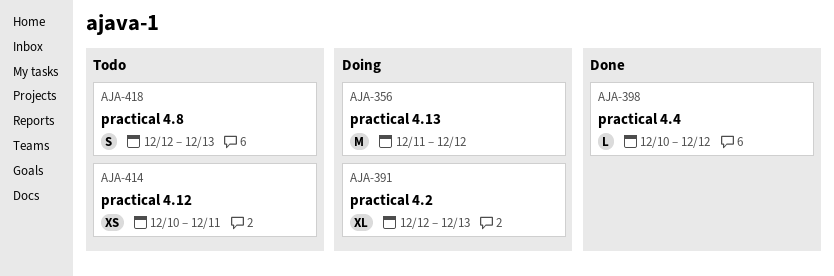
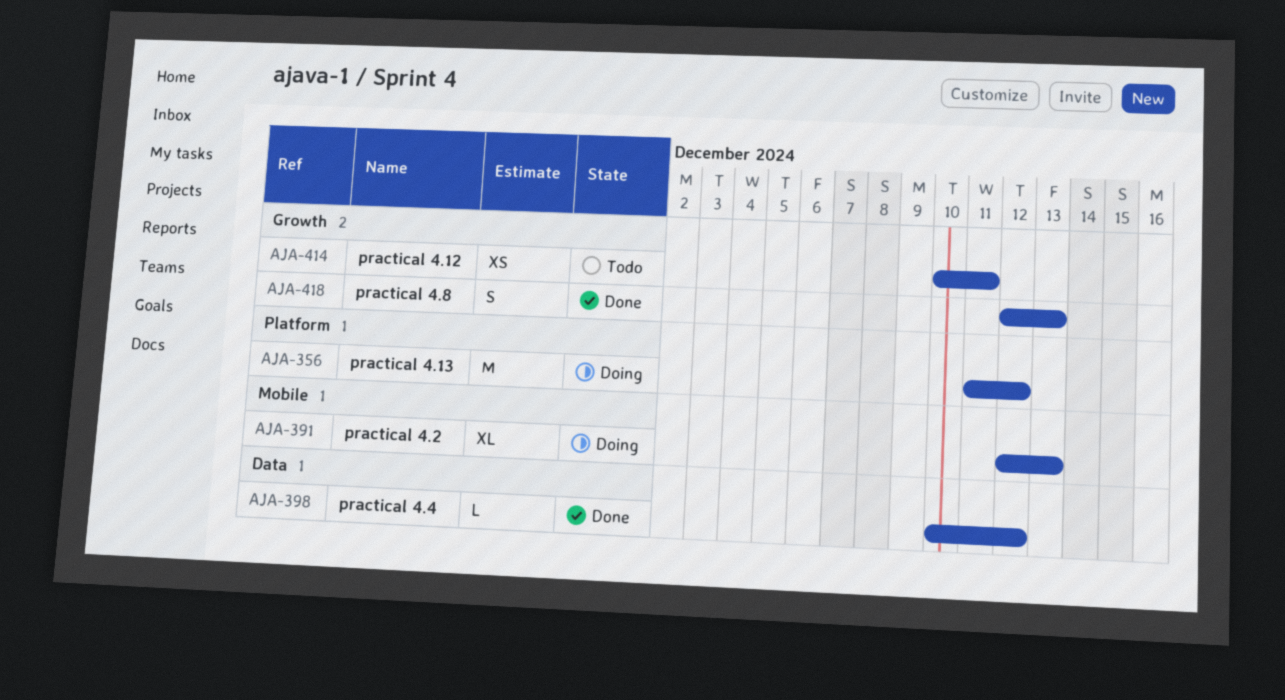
AJA-418, status: Todo -> Done

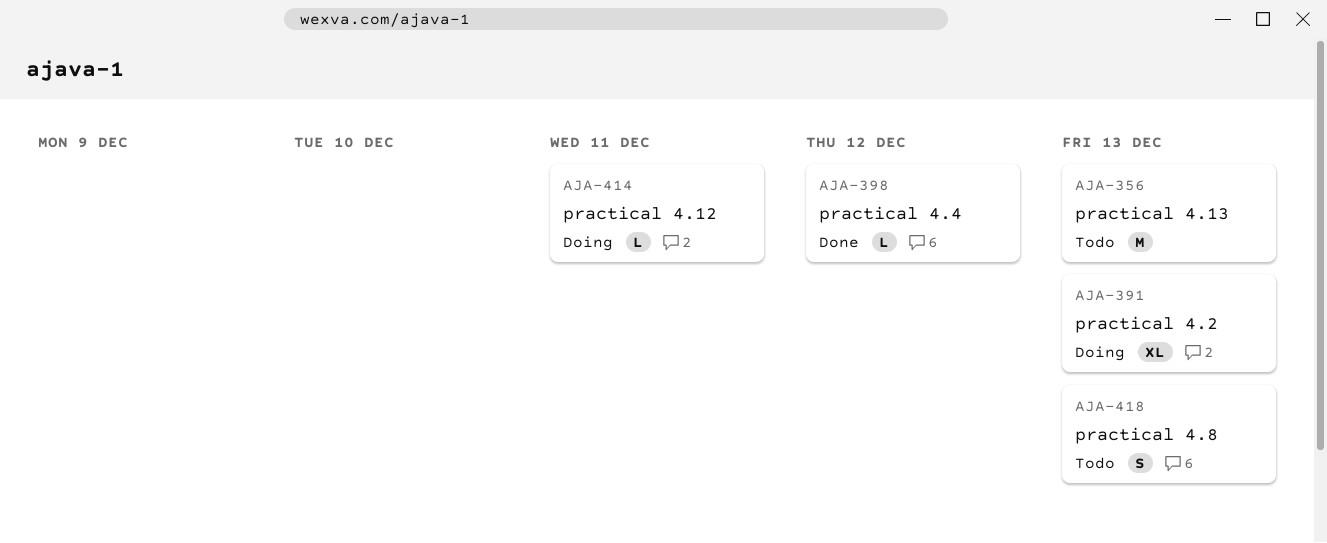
AJA-356, status: Doing -> Todo
AJA-356, due: Dec 12 -> Dec 13
AJA-414, status: Todo -> Doing
AJA-414, estimate: XS -> L
AJA-418, status: Done -> Todo

